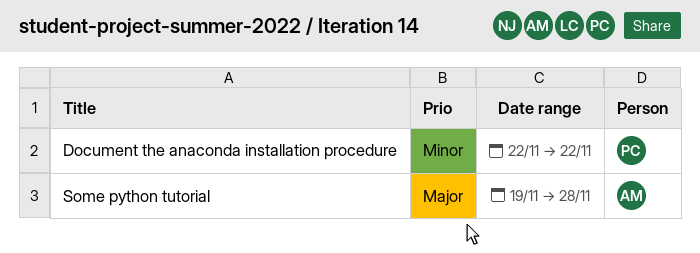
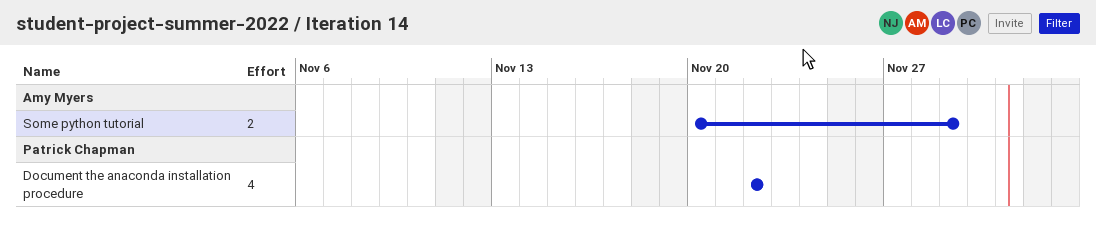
Some python tutorial, start: Nov 19 -> Nov 20
Some python tutorial, due: Nov 28 -> Nov 29

